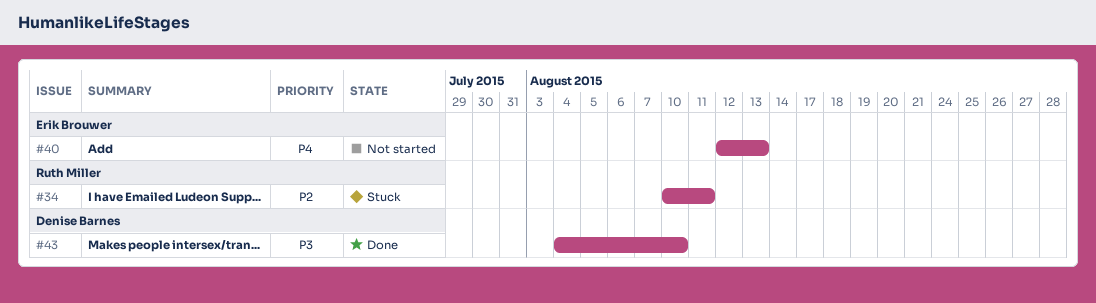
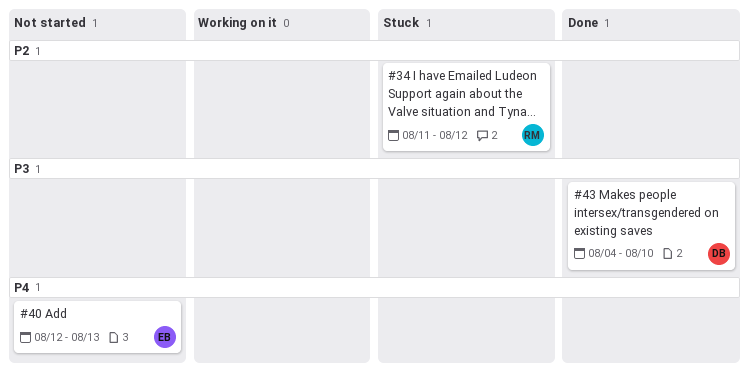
#34, start: Aug 10 -> Aug 11
#34, due: Aug 11 -> Aug 12

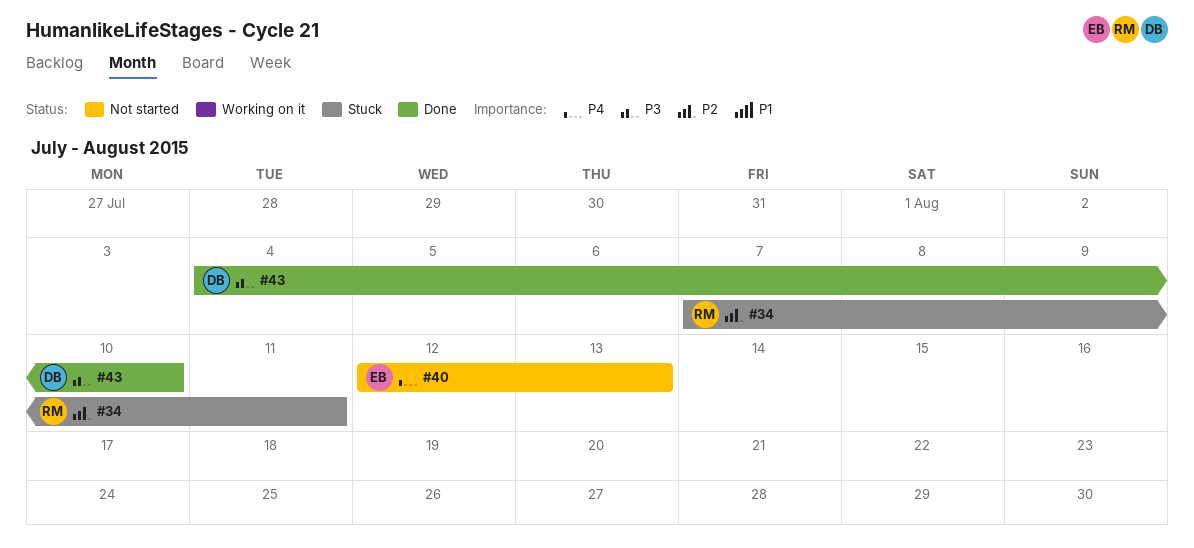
#34, start: Aug 11 -> Aug 7
#34, due: Aug 12 -> Aug 11

